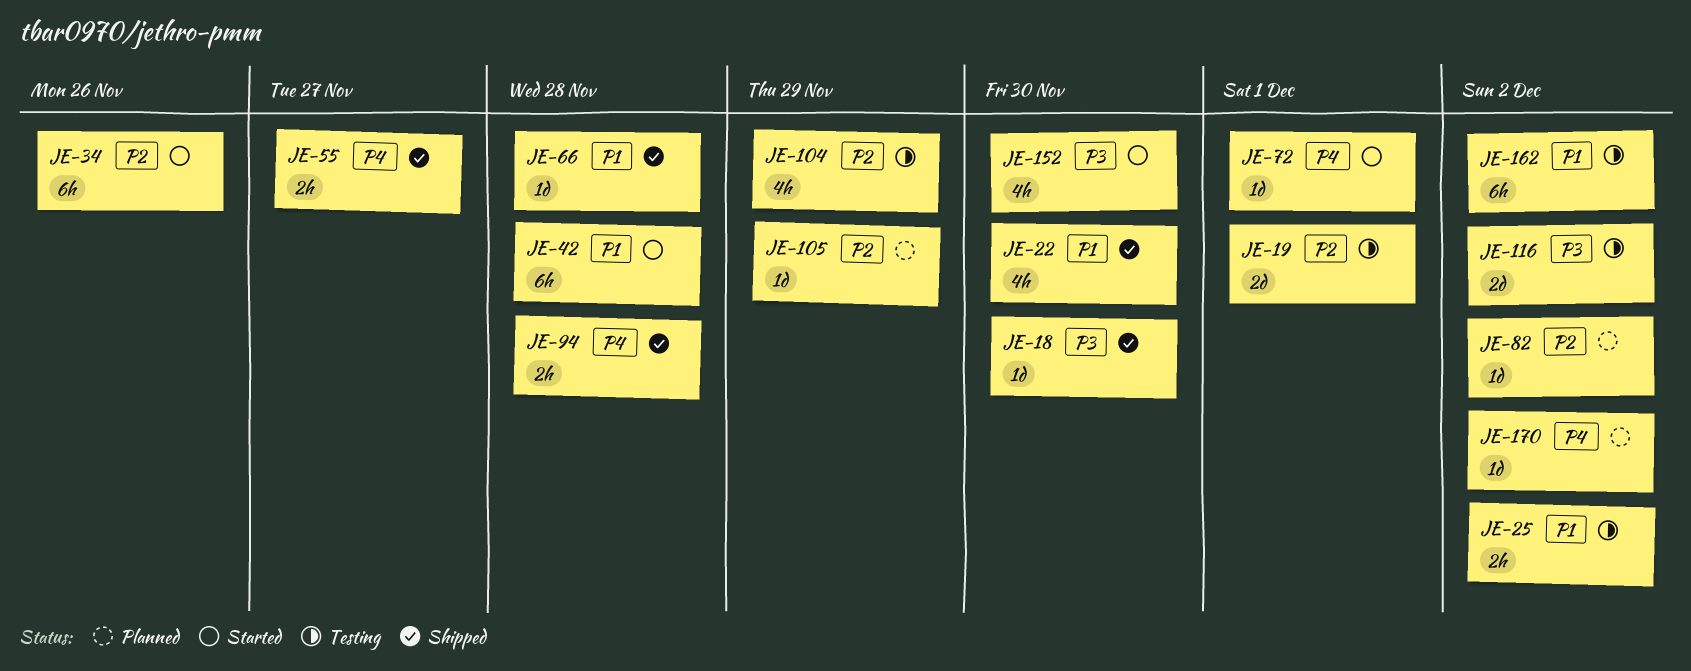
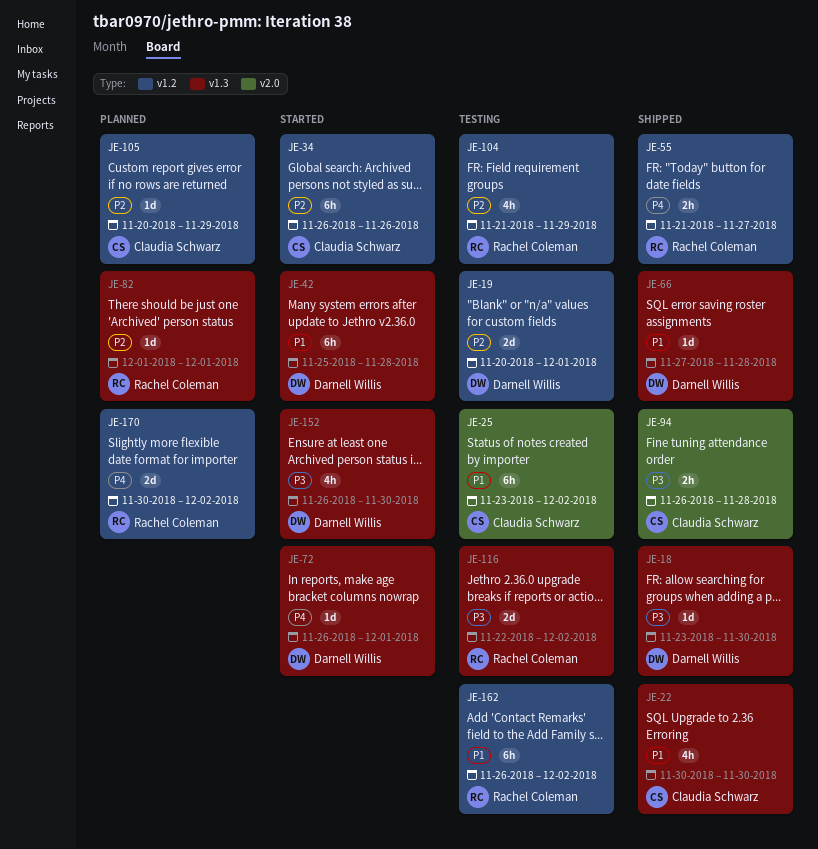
JE-25, estimate: 2h -> 6h
JE-82, due: Dec 2 -> Dec 1
JE-94, priority: P4 -> P3
JE-170, estimate: 1d -> 2d

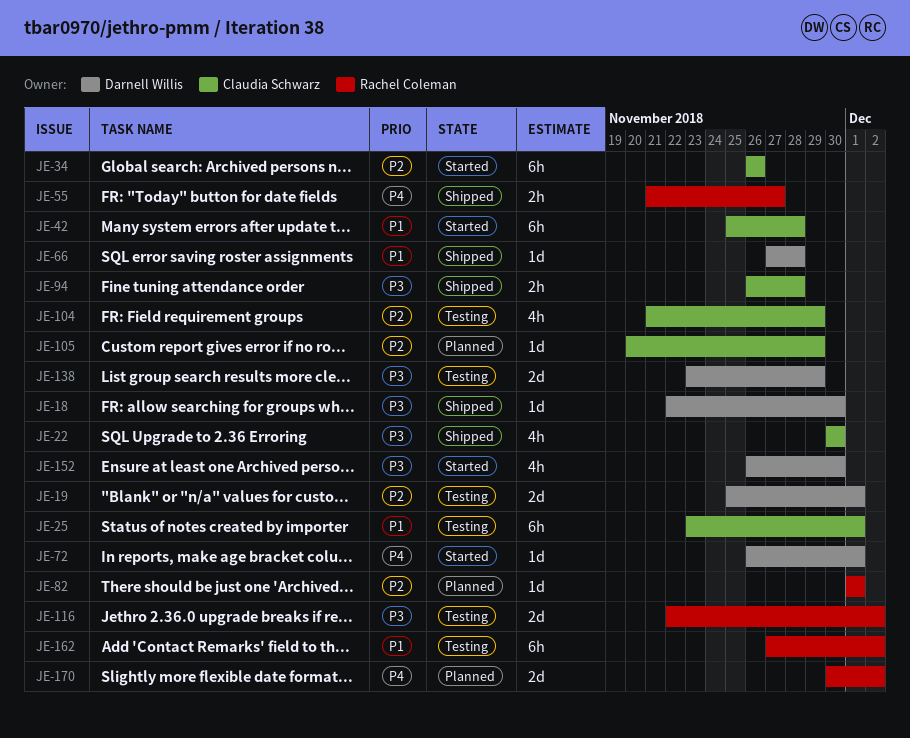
JE-18, start: Nov 23 -> Nov 22
JE-19, start: Nov 20 -> Nov 25
JE-22, priority: P1 -> P3
JE-25, due: Dec 2 -> Dec 1
JE-42, owner: Darnell Willis -> Claudia Schwarz
JE-104, owner: Rachel Coleman -> Claudia Schwarz
JE-138: none -> present
JE-162, start: Nov 26 -> Nov 27

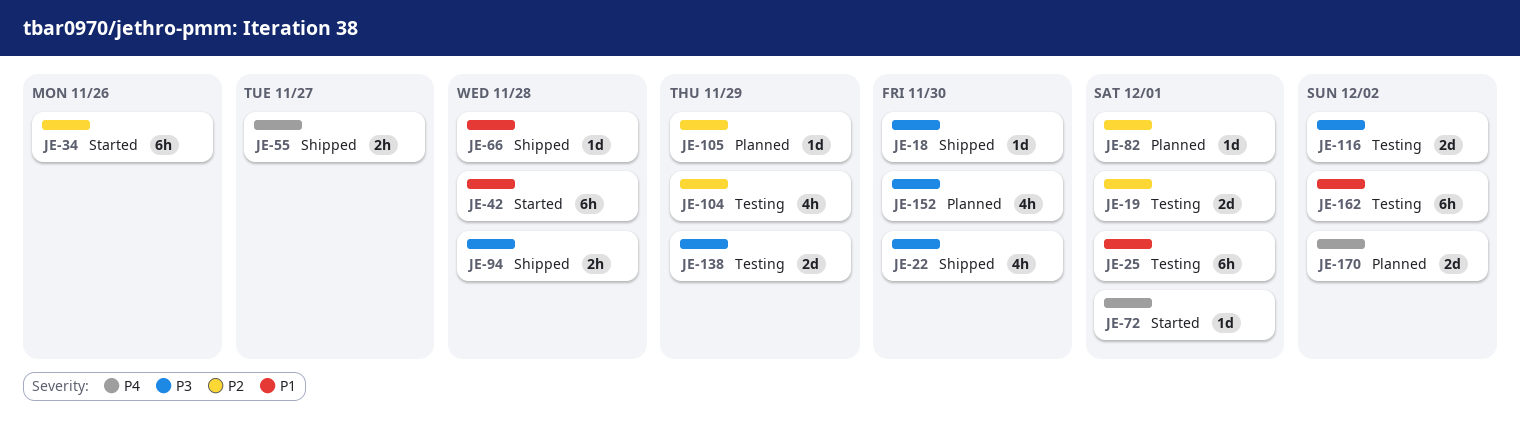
JE-152, status: Started -> Planned

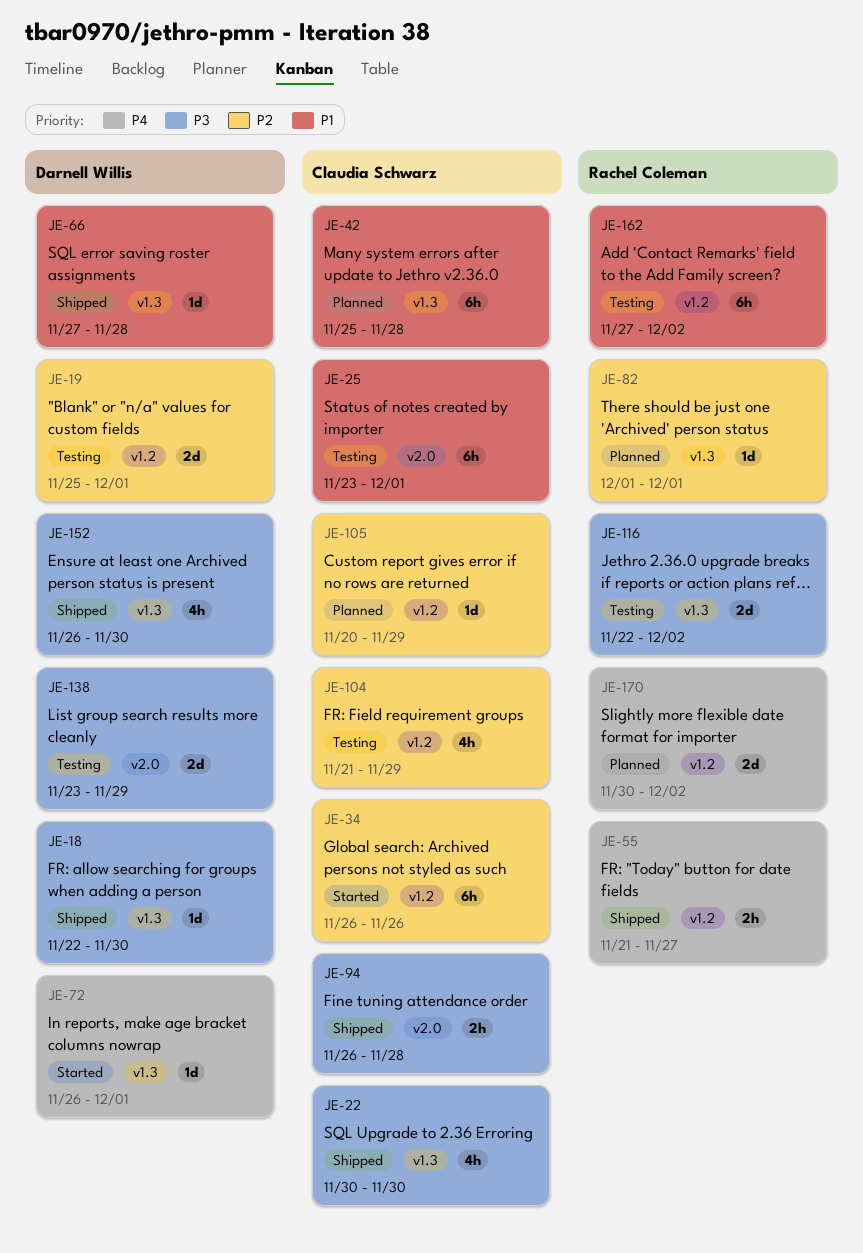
JE-42, status: Started -> Planned
JE-152, status: Planned -> Shipped

